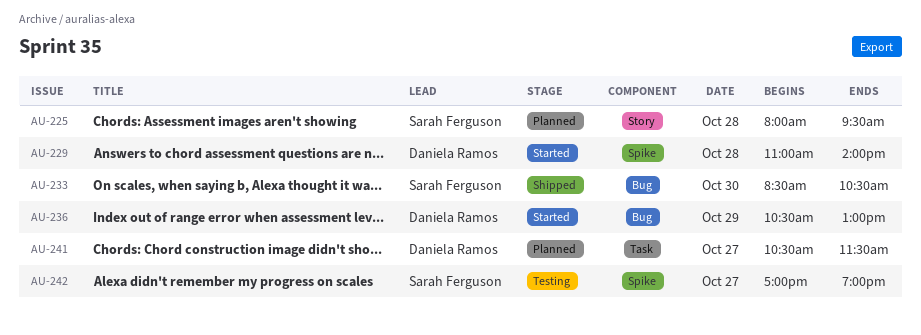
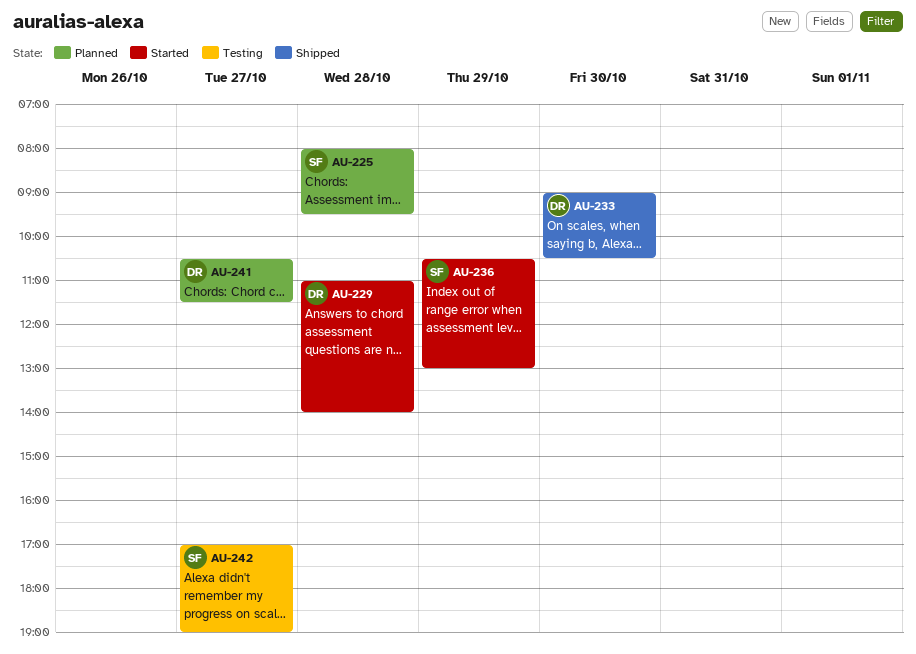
AU-233, owner: Sarah Ferguson -> Daniela Ramos
AU-233, begins: 08:30 -> 09:00
AU-236, owner: Daniela Ramos -> Sarah Ferguson

